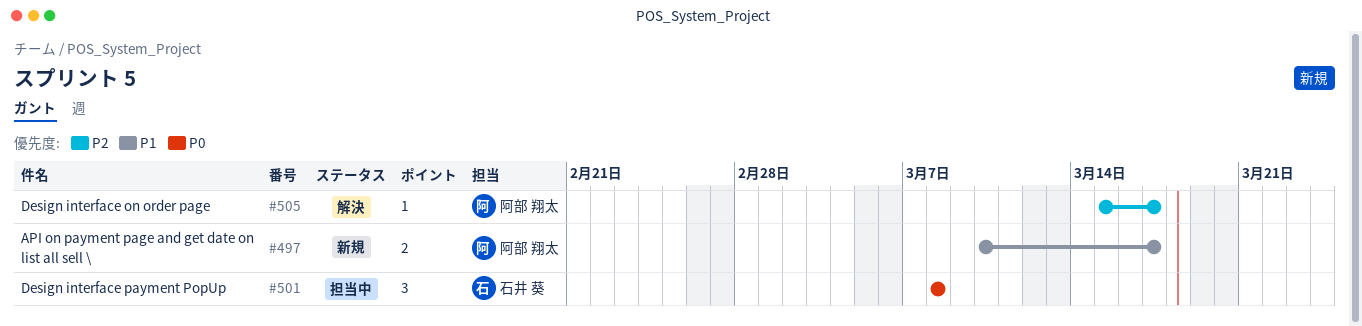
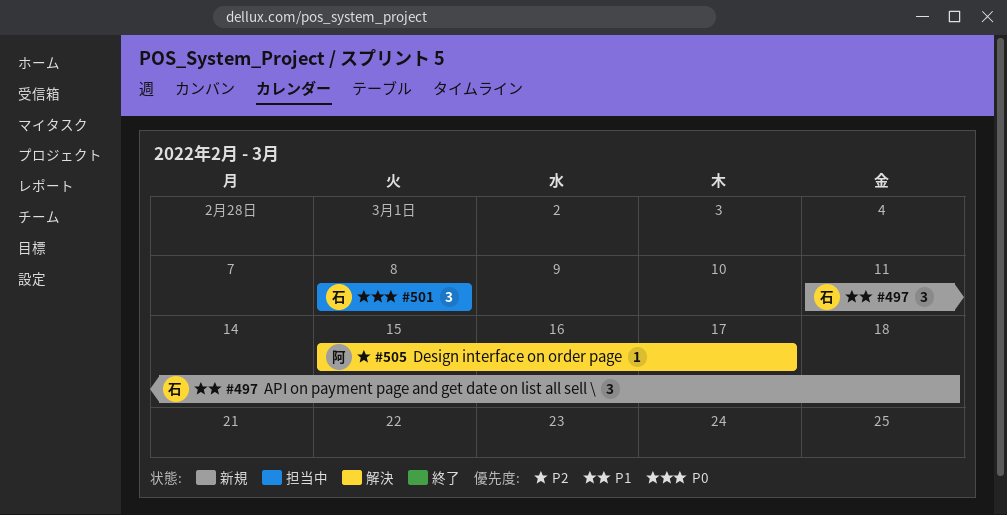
#497, owner: 阿部 翔太 -> 石井 葵
#497, estimate: 2 -> 3
#497, start: Mar 10 -> Mar 11
#497, due: Mar 17 -> Mar 18

